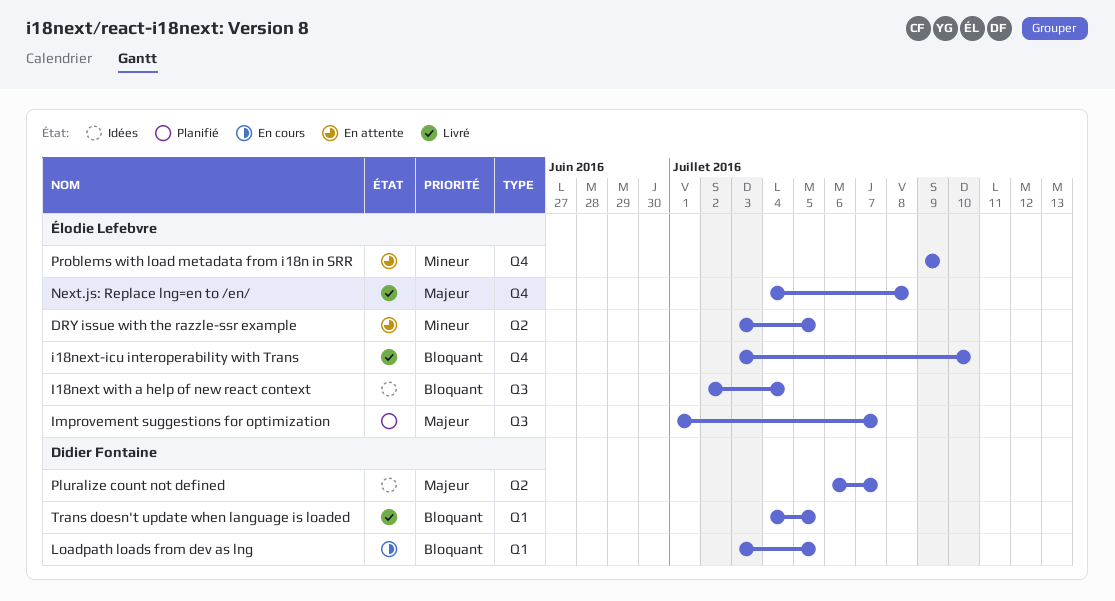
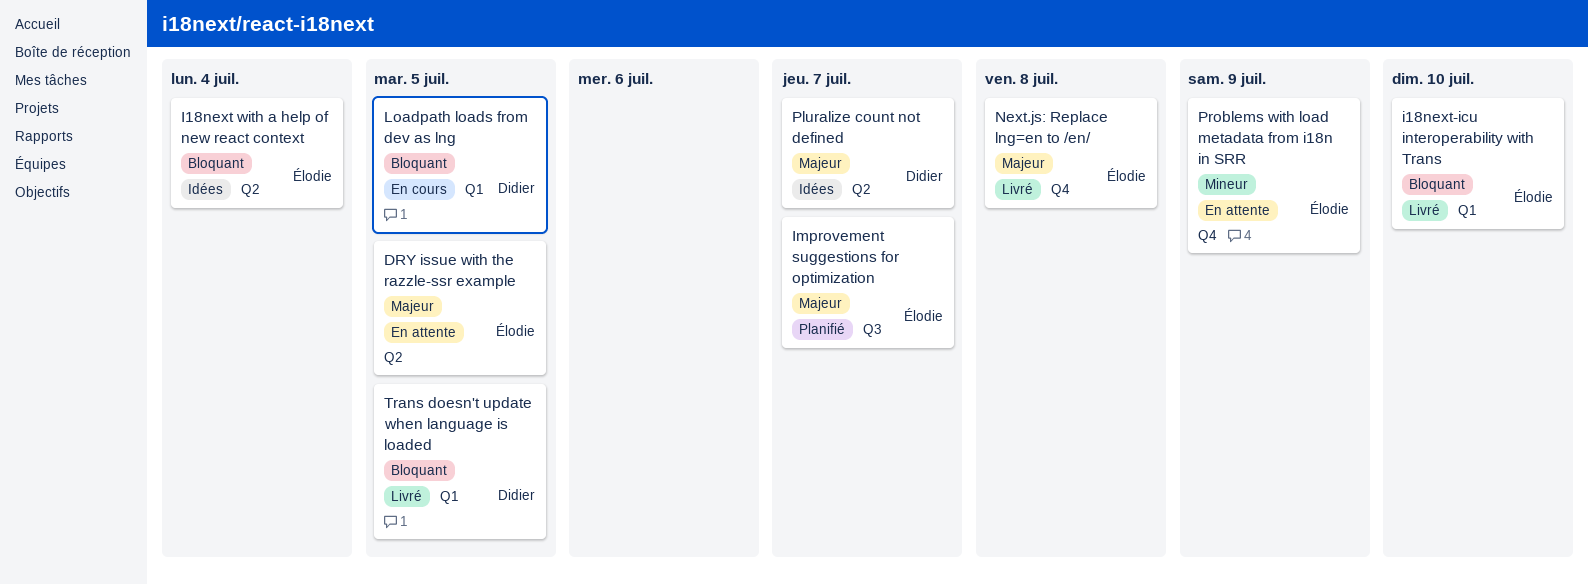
DRY issue with the razzle-ssr example, priority: Mineur -> Majeur
I18next with a help of new react context, label: Q3 -> Q2
i18next-icu interoperability with Trans, label: Q4 -> Q1

